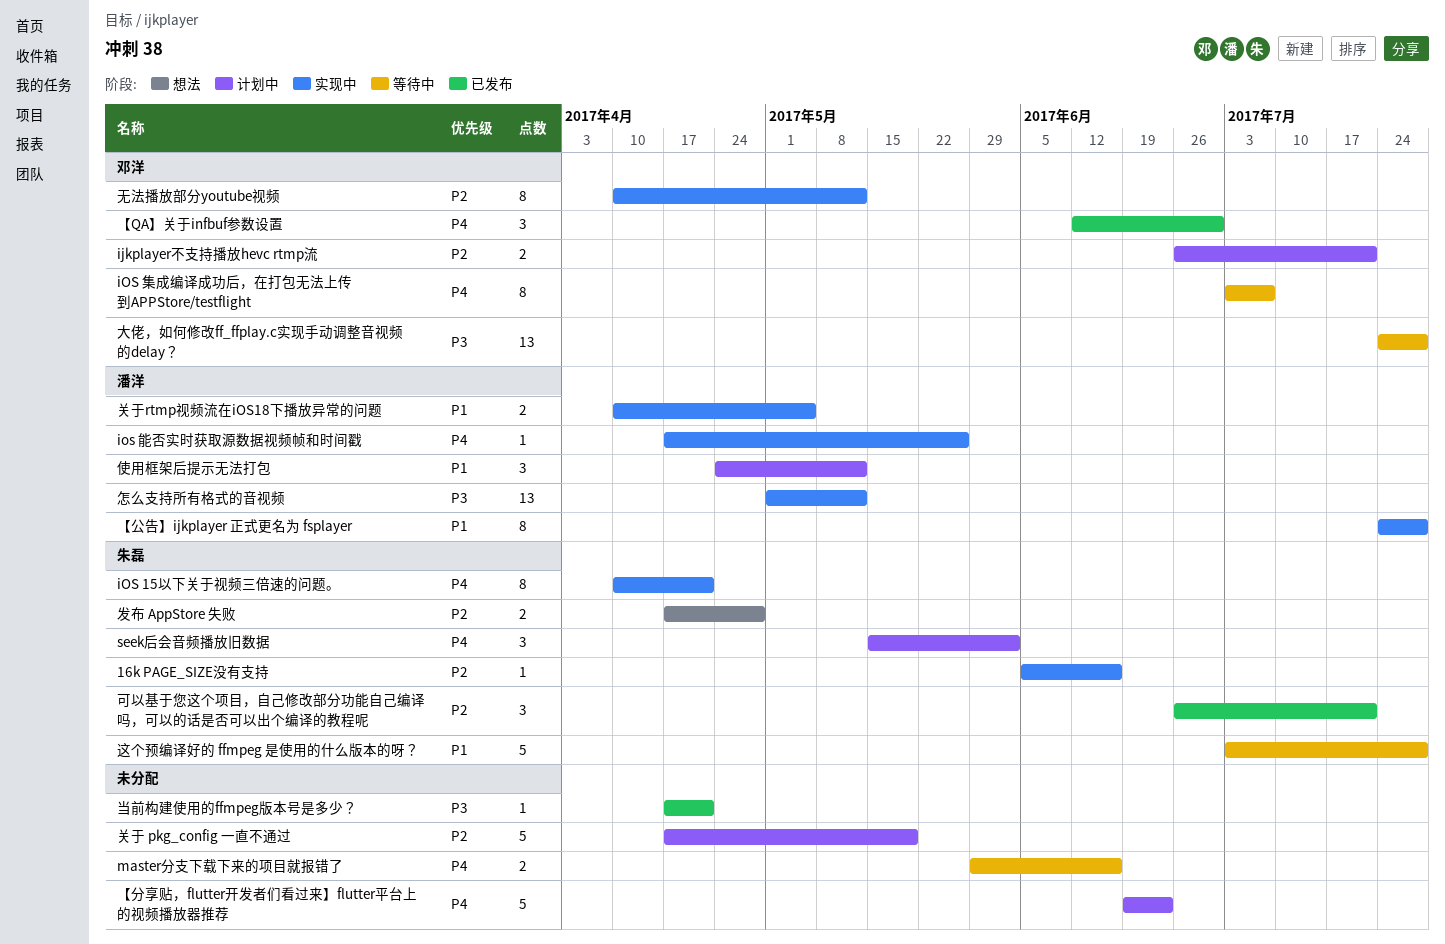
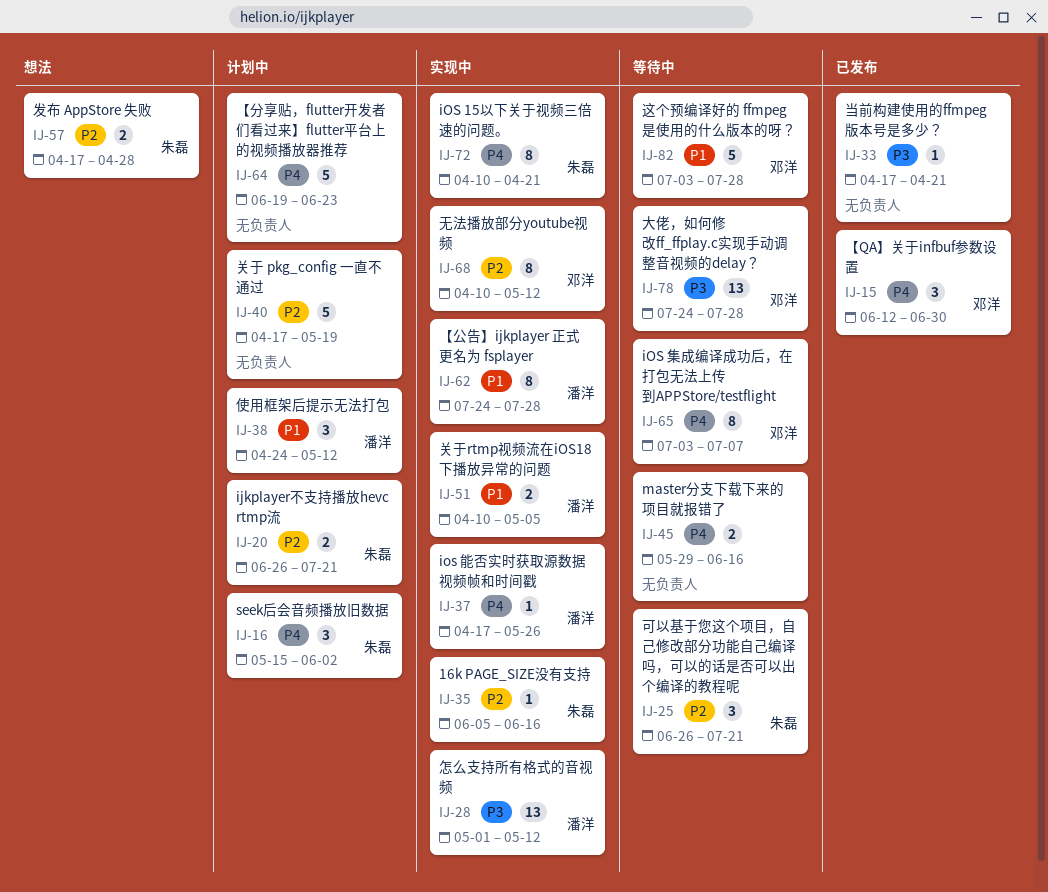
ijkplayer不支持播放hevc rtmp流, owner: 邓洋 -> 朱磊
可以基于您这个项目，自己修改部分功能自己编译吗，可以的话是否可以出个编译的教程呢, status: 已发布 -> 等待中
这个预编译好的 ffmpeg 是使用的什么版本的呀？, owner: 朱磊 -> 邓洋

